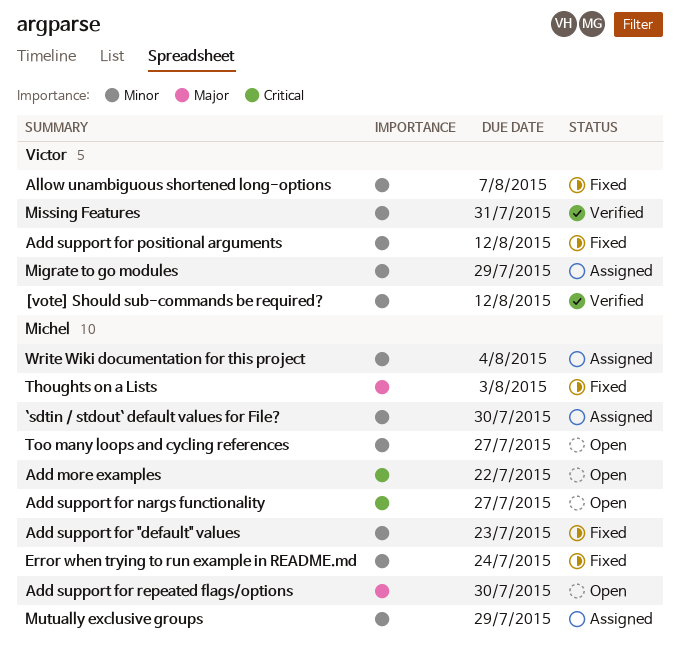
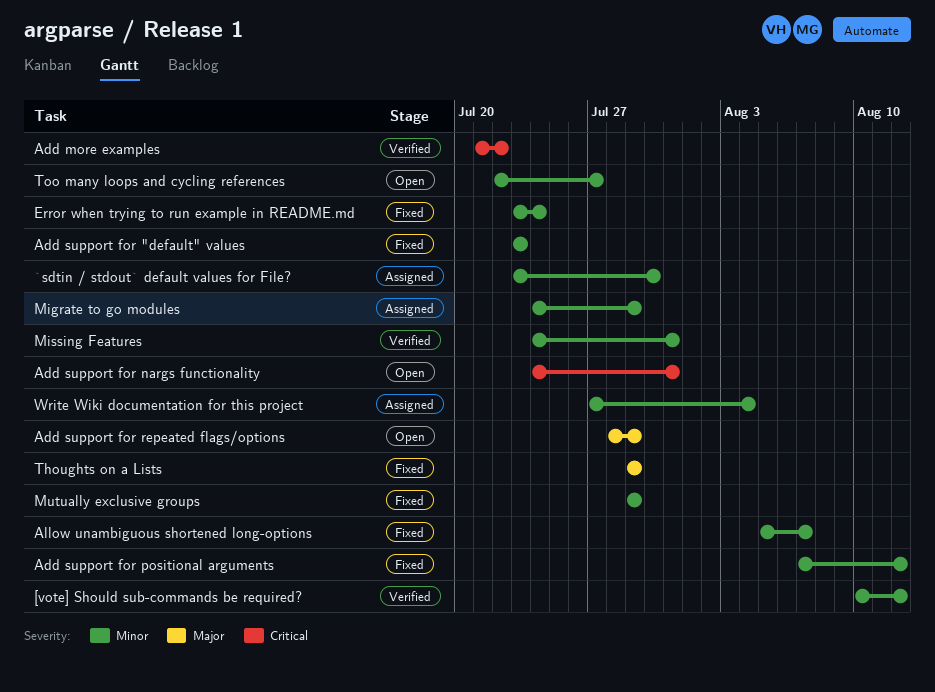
Add more examples, status: Open -> Verified
Add support for nargs functionality, due: Jul 27 -> Jul 31
Add support for repeated flags/options, due: Jul 30 -> Jul 29
Mutually exclusive groups, status: Assigned -> Fixed
Thoughts on a Lists, due: Aug 3 -> Jul 29

